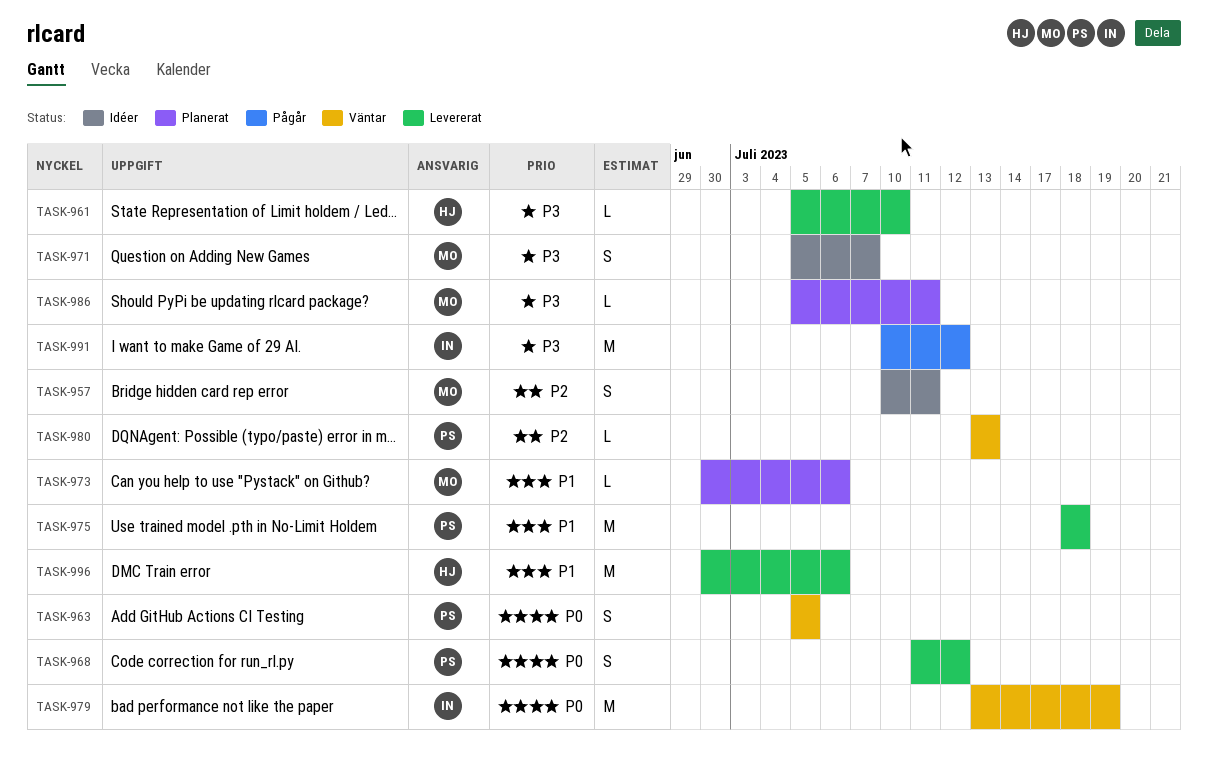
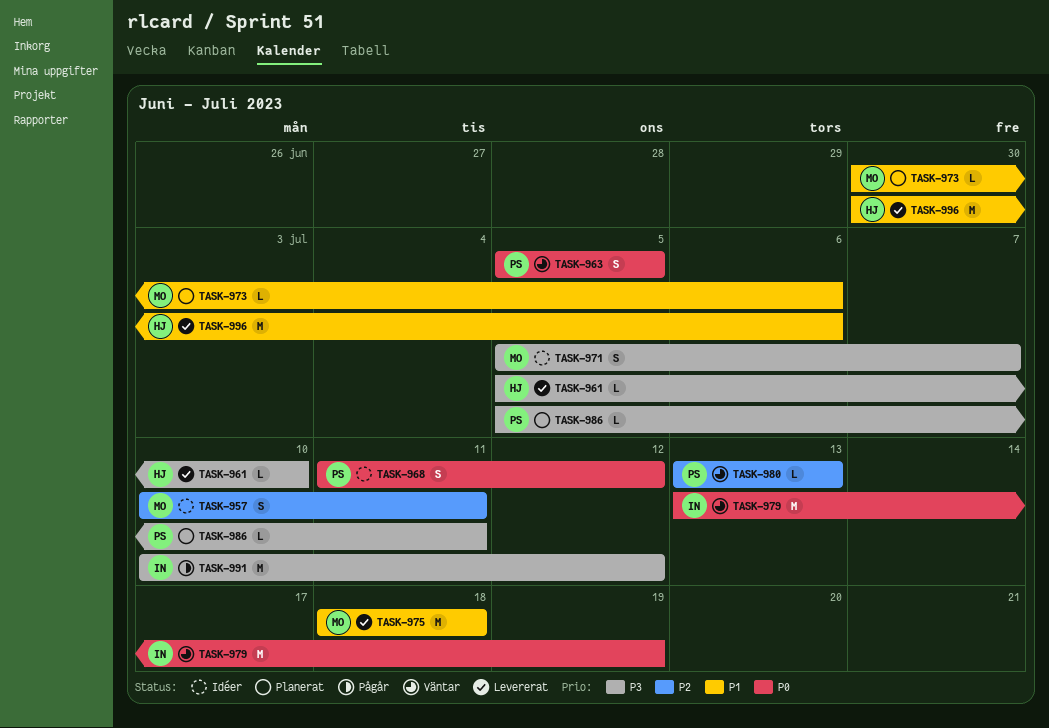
TASK-968, status: Levererat -> Idéer
TASK-975, owner: PS -> MO
TASK-986, owner: MO -> PS

